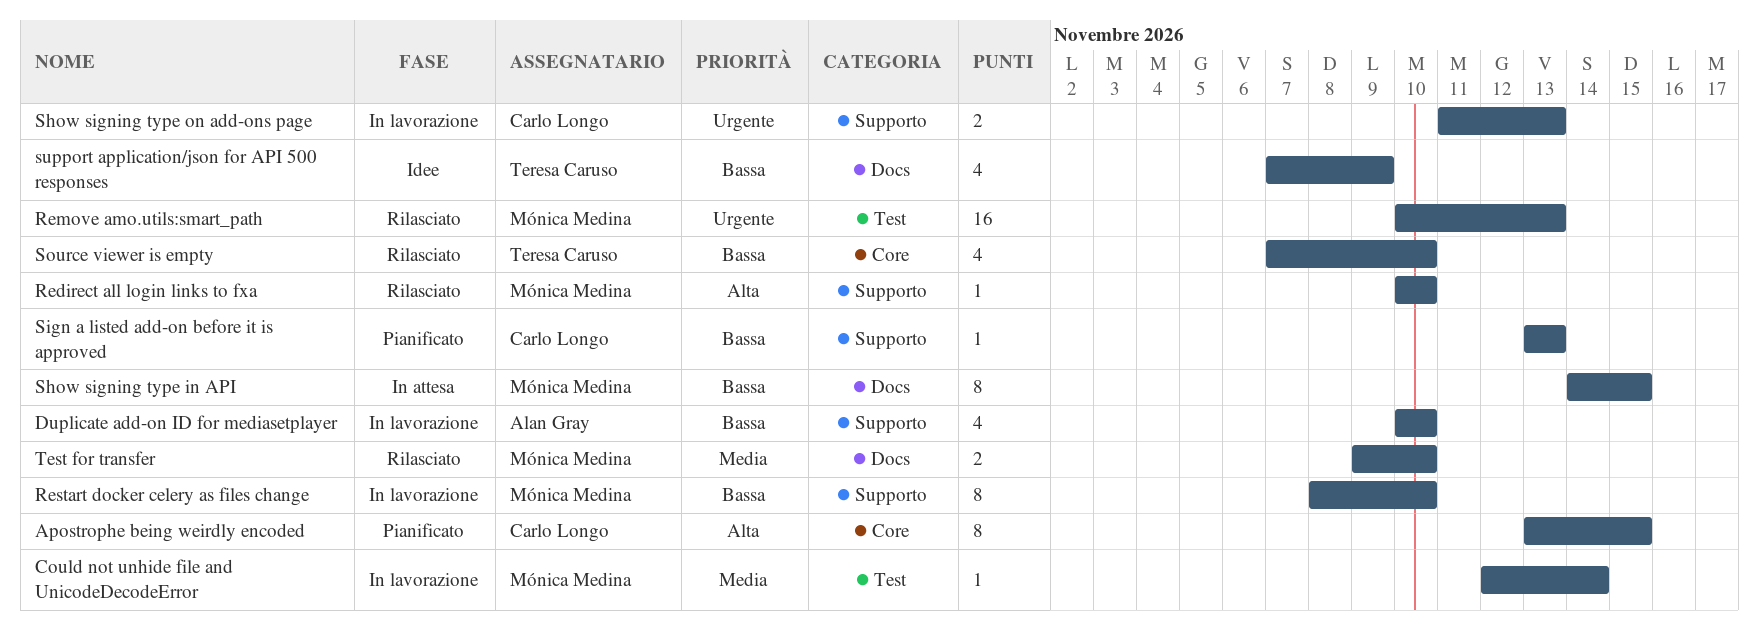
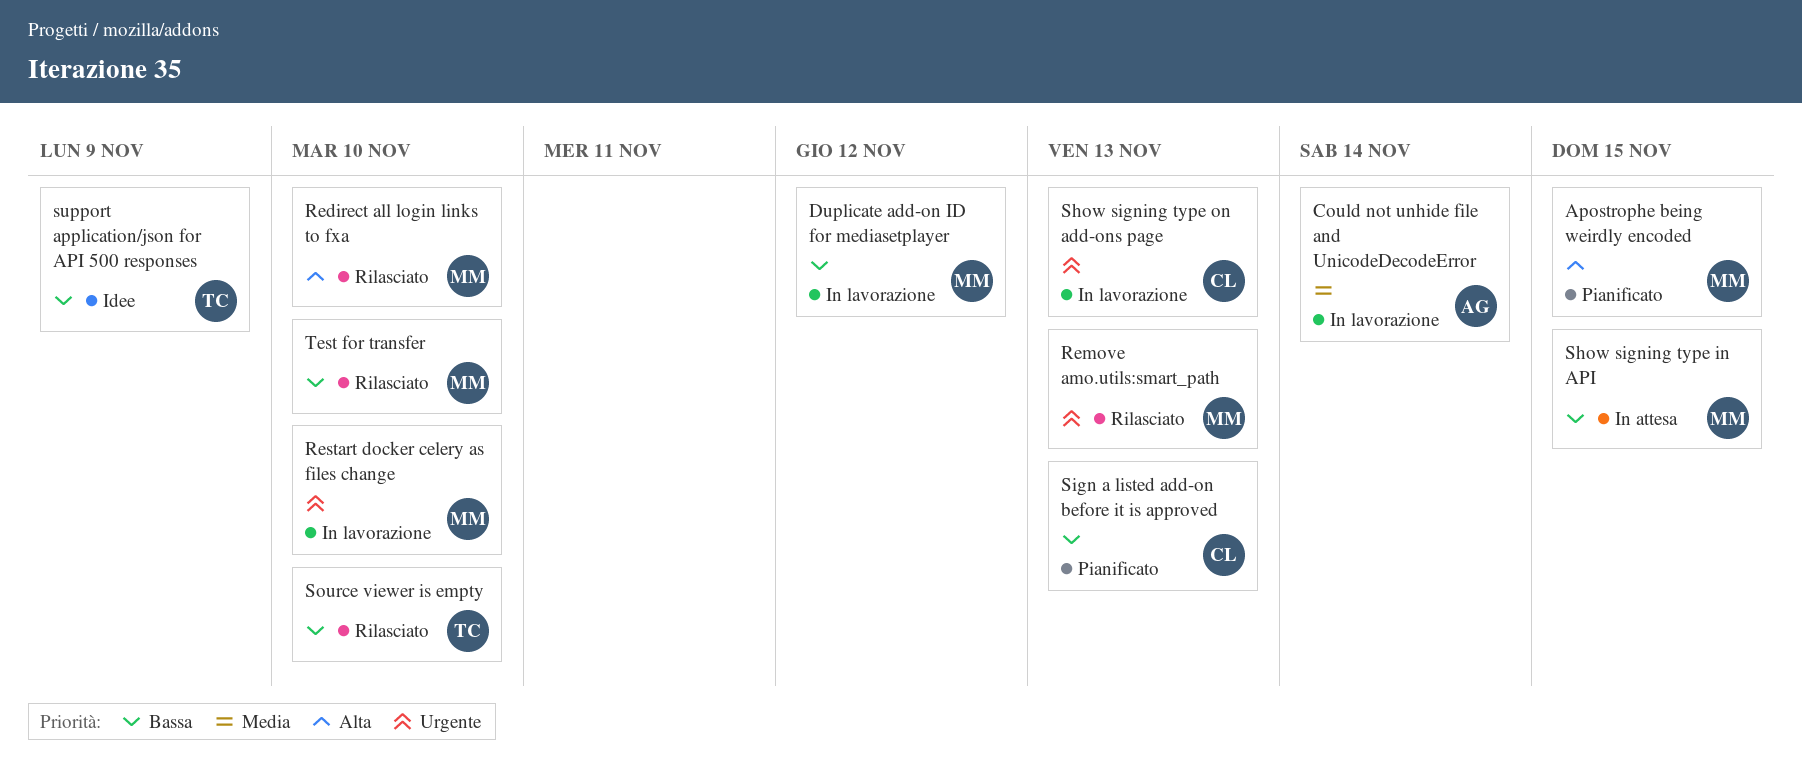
Apostrophe being weirdly encoded, owner: Carlo Longo -> Mónica Medina
Could not unhide file and UnicodeDecodeError, owner: Mónica Medina -> Alan Gray
Duplicate add-on ID for mediasetplayer, owner: Alan Gray -> Mónica Medina
Duplicate add-on ID for mediasetplayer, due: Nov 10 -> Nov 12
Restart docker celery as files change, priority: Bassa -> Urgente
Test for transfer, priority: Media -> Bassa

